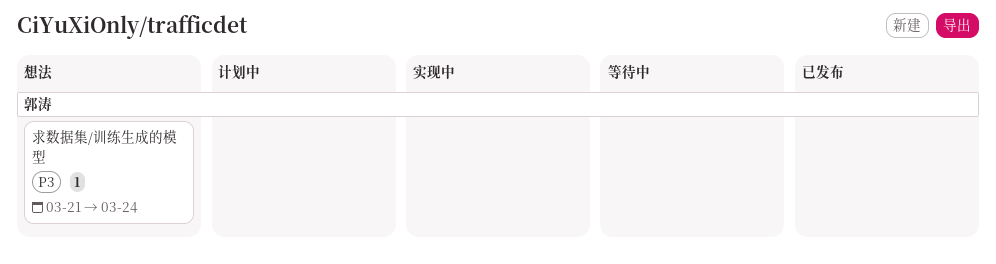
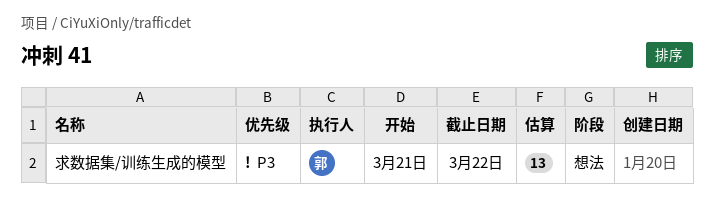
求数据集/训练生成的模型, estimate: 1 -> 13
求数据集/训练生成的模型, due: Mar 24 -> Mar 22

